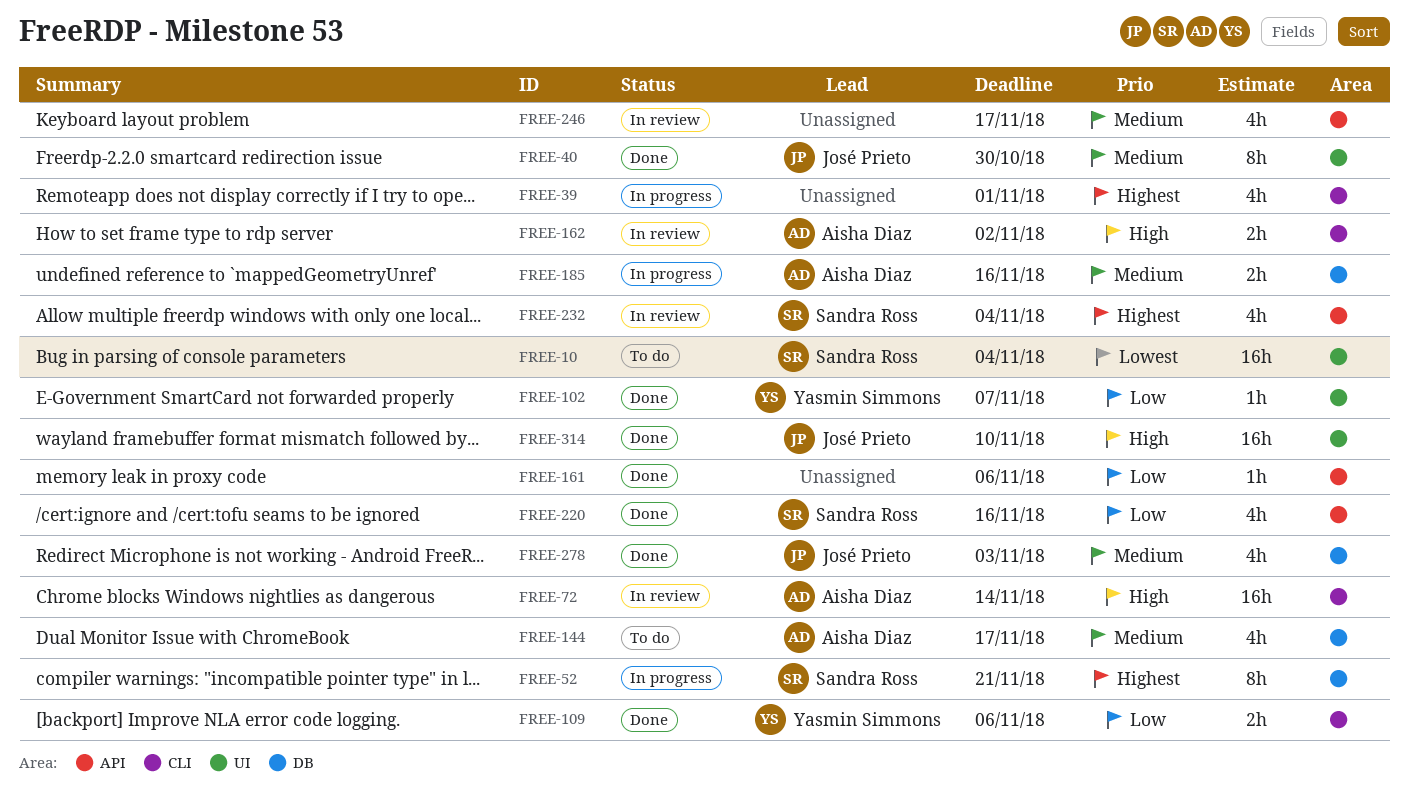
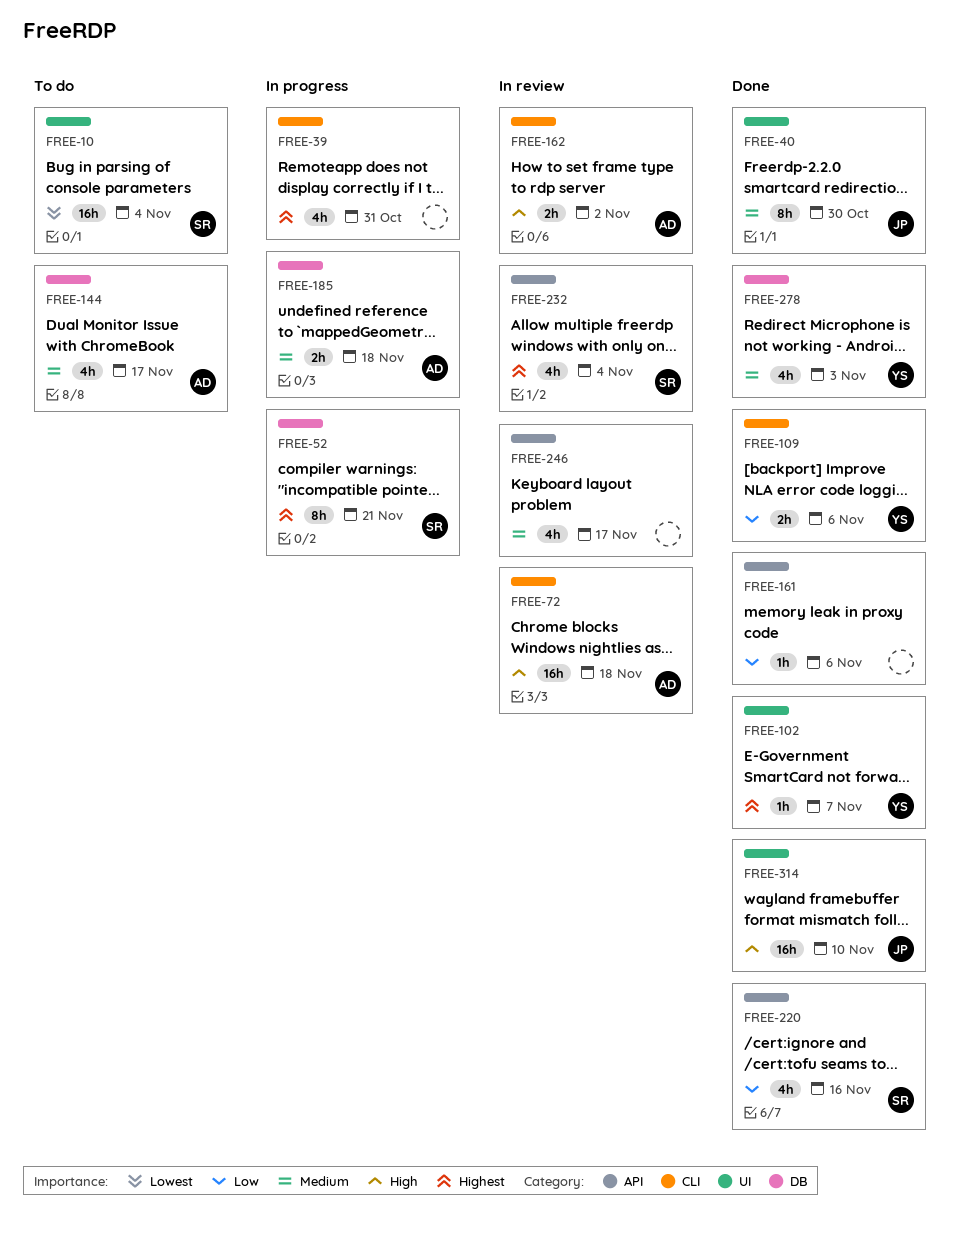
FREE-39, due: Nov 1 -> Oct 31
FREE-72, due: Nov 14 -> Nov 18
FREE-102, priority: Low -> Highest
FREE-185, due: Nov 16 -> Nov 18
FREE-278, owner: José Prieto -> Yasmin Simmons

